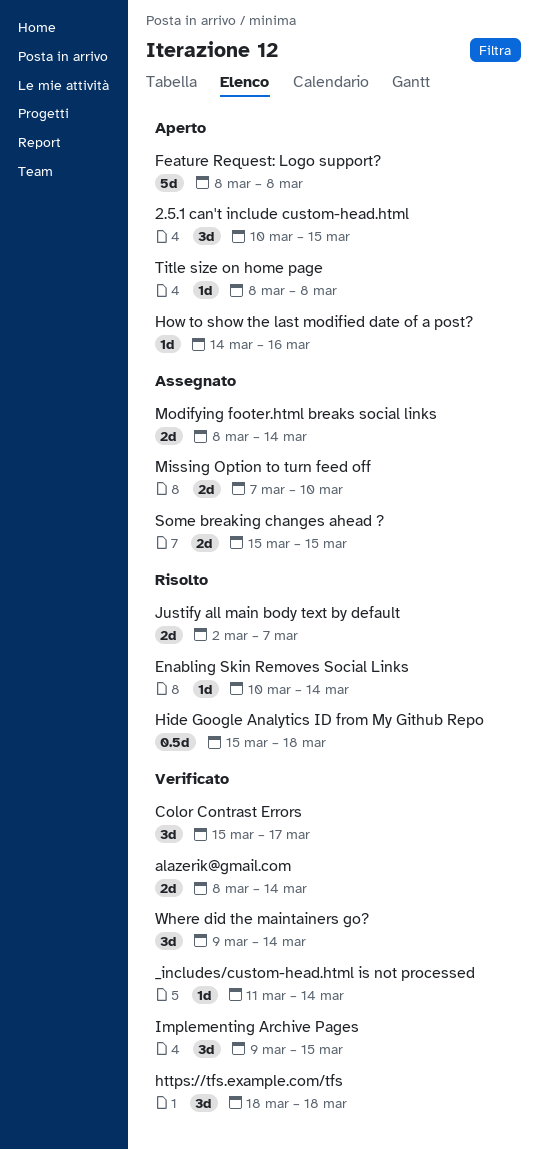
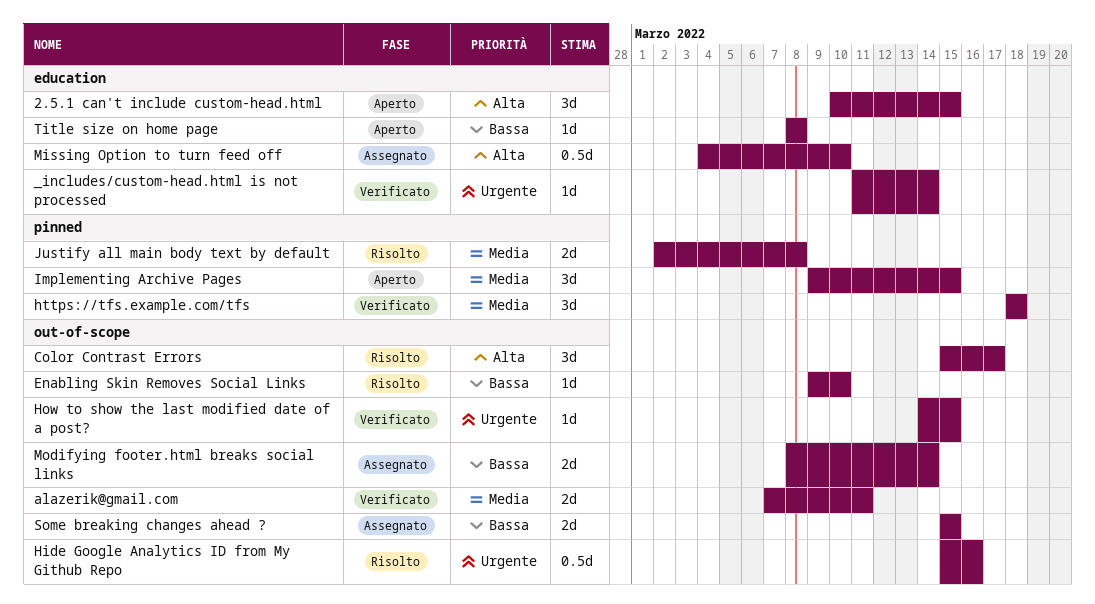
alazerik@gmail.com, start: Mar 8 -> Mar 7
alazerik@gmail.com, due: Mar 14 -> Mar 11
Color Contrast Errors, status: Verificato -> Risolto
Enabling Skin Removes Social Links, start: Mar 10 -> Mar 9
Enabling Skin Removes Social Links, due: Mar 14 -> Mar 10
Feature Request: Logo support?: present -> none
Hide Google Analytics ID from My Github Repo, due: Mar 18 -> Mar 16
How to show the last modified date of a post?, status: Aperto -> Verificato
How to show the last modified date of a post?, due: Mar 16 -> Mar 15
Implementing Archive Pages, status: Verificato -> Aperto
Justify all main body text by default, due: Mar 7 -> Mar 8
Missing Option to turn feed off, estimate: 2d -> 0.5d
Missing Option to turn feed off, start: Mar 7 -> Mar 4
Where did the maintainers go?: present -> none

